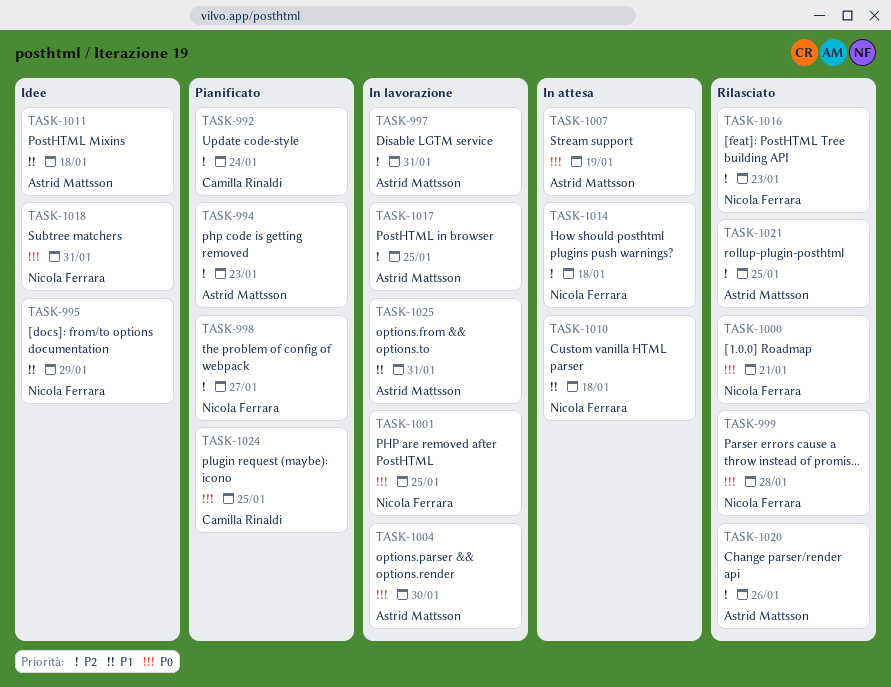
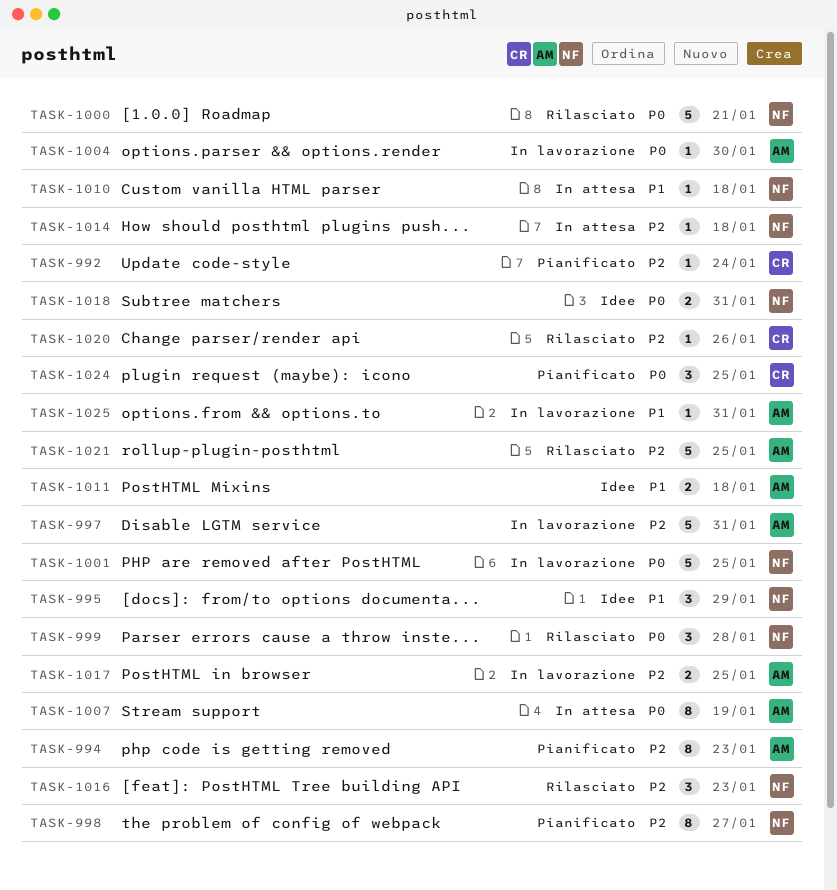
TASK-1020, owner: Astrid Mattsson -> Camilla Rinaldi

